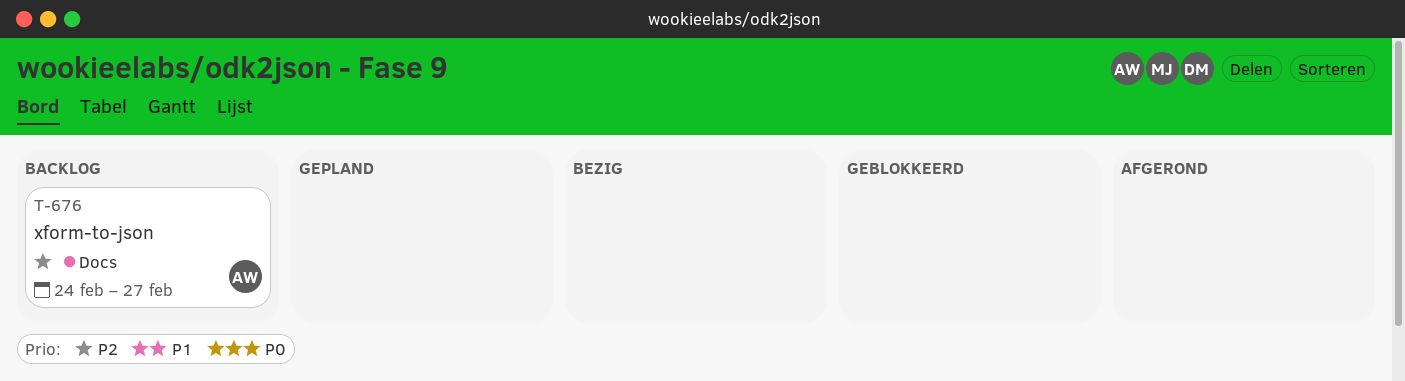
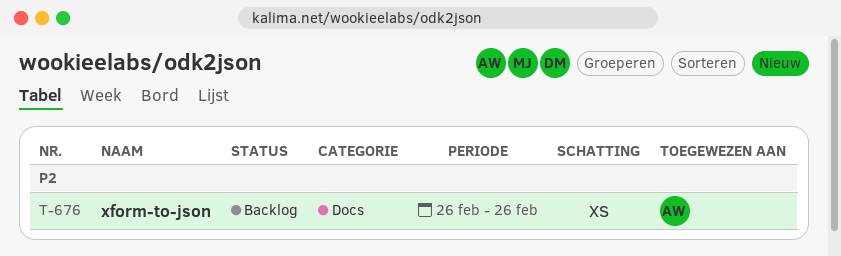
T-676, start: Feb 24 -> Feb 26
T-676, due: Feb 27 -> Feb 26

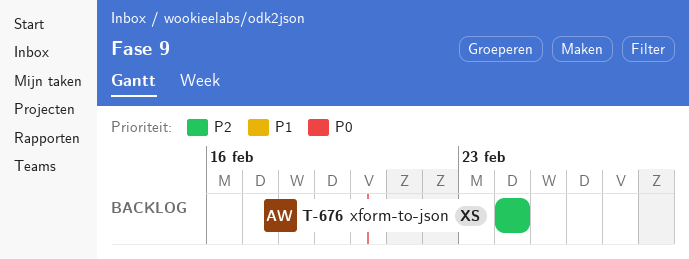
T-676, start: Feb 26 -> Feb 24
T-676, due: Feb 26 -> Feb 24

